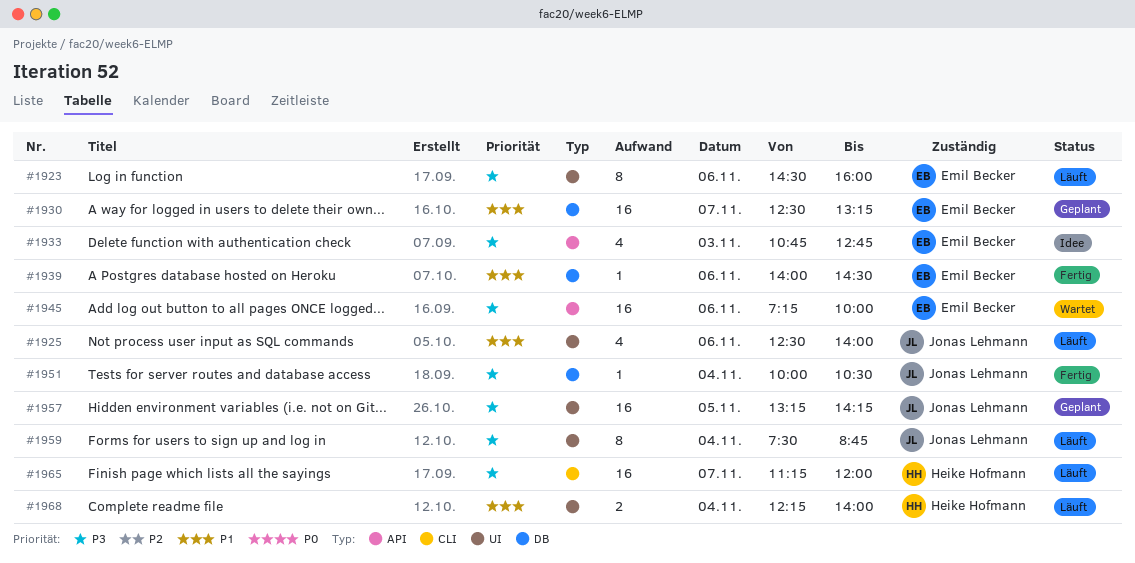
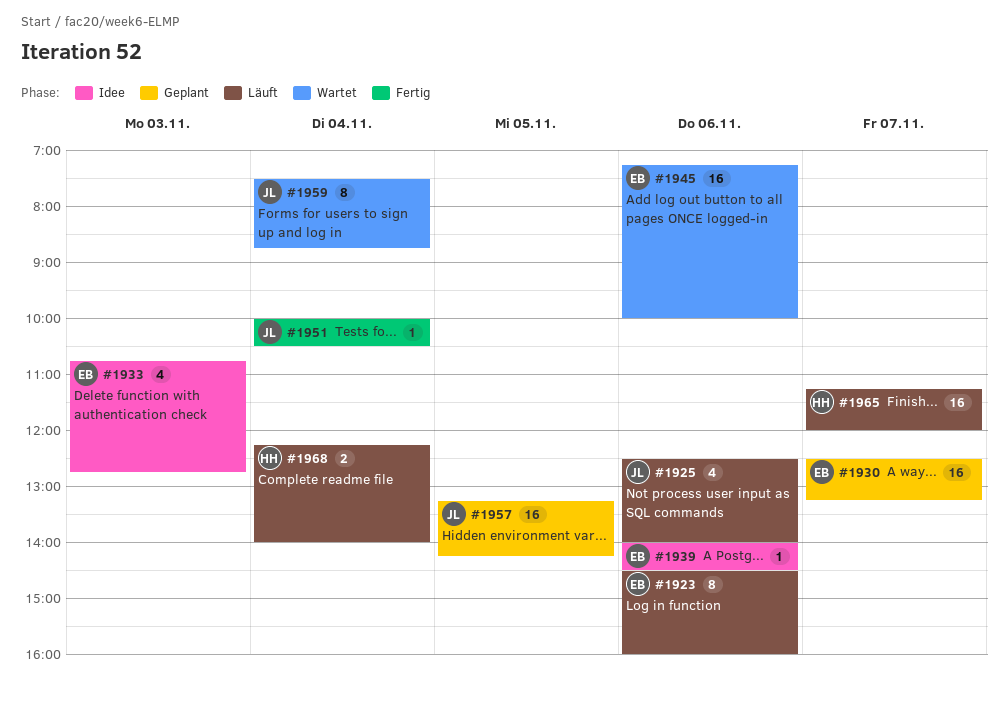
#1939, status: Fertig -> Idee
#1959, status: Läuft -> Wartet

